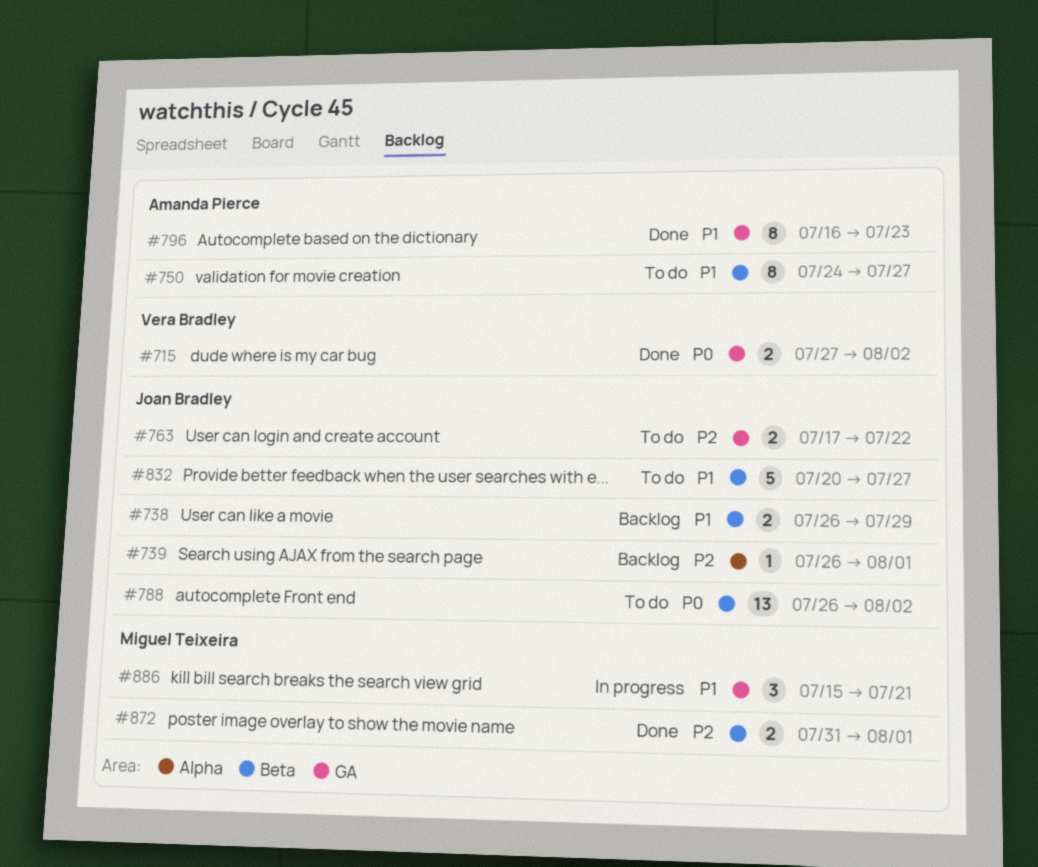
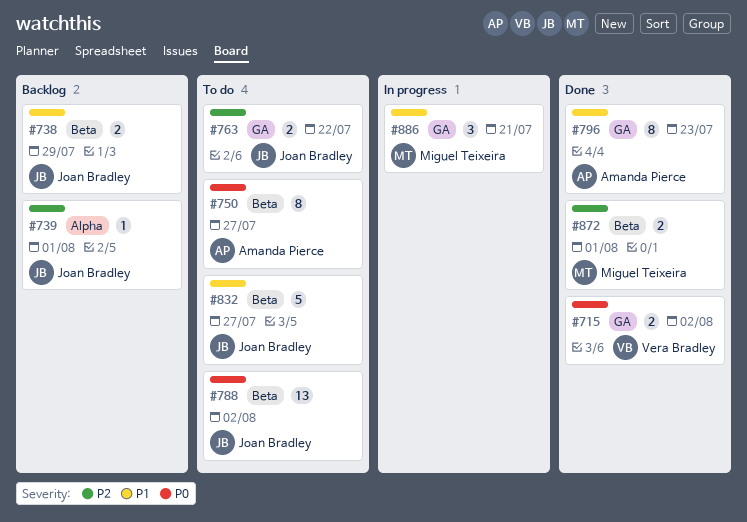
#750, priority: P1 -> P0

